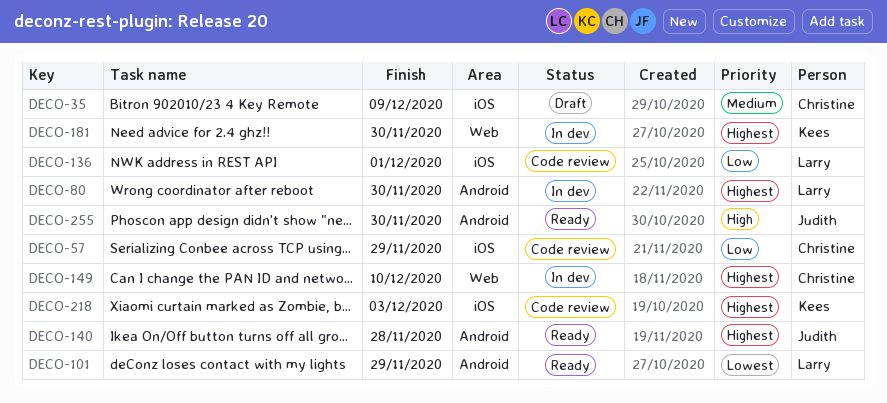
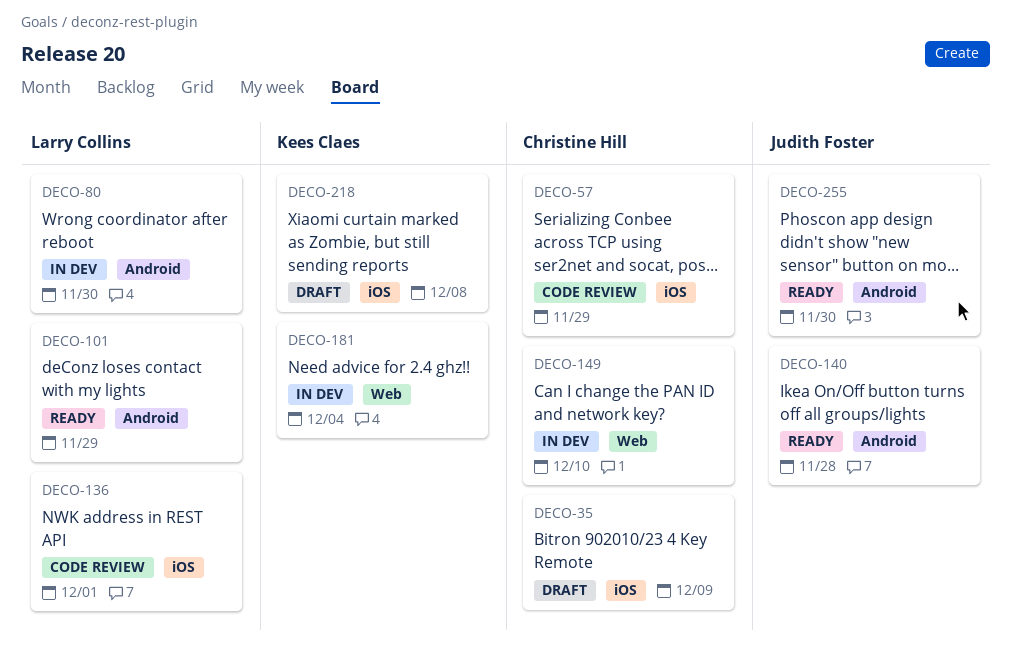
DECO-181, due: Nov 30 -> Dec 4
DECO-218, status: Code review -> Draft
DECO-218, due: Dec 3 -> Dec 8

